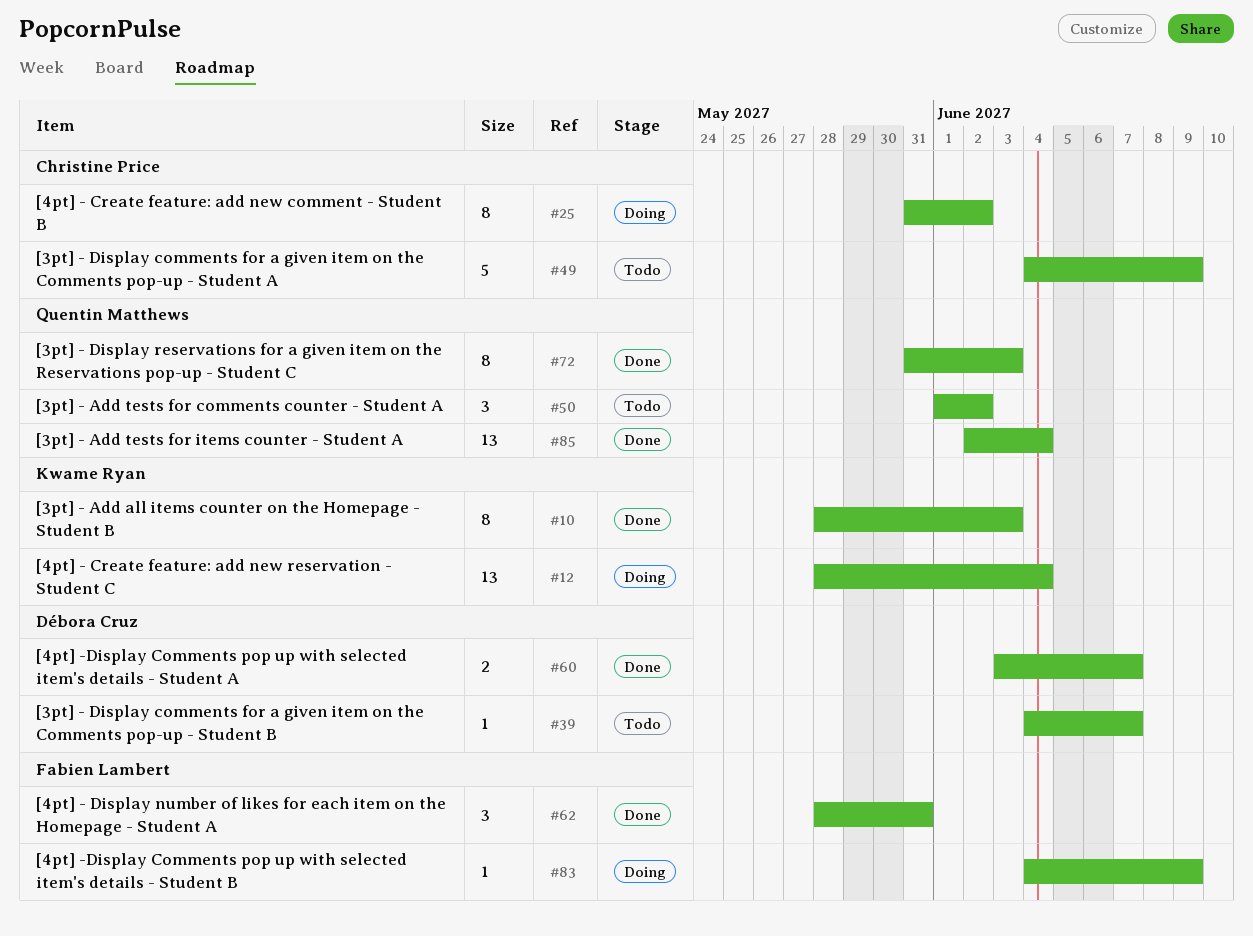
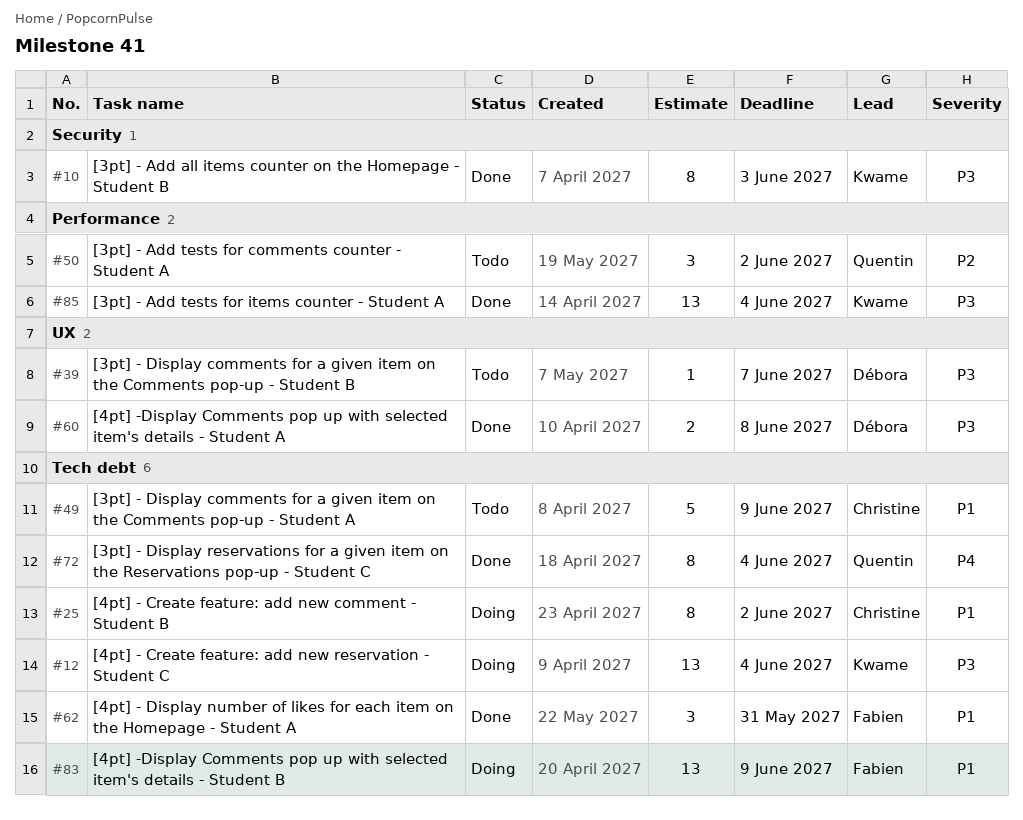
#60, due: Jun 7 -> Jun 8
#72, due: Jun 3 -> Jun 4
#83, estimate: 1 -> 13
#85, owner: Quentin Matthews -> Kwame Ryan

